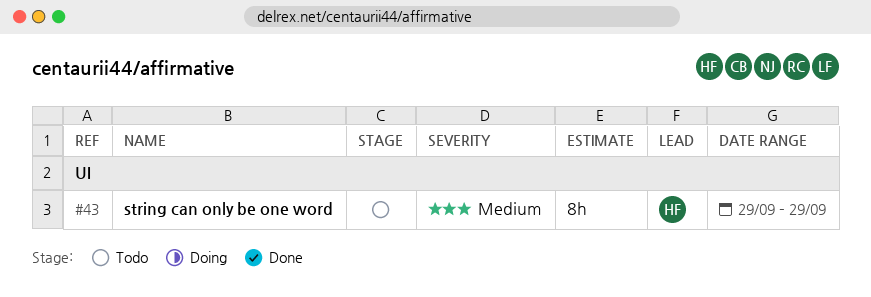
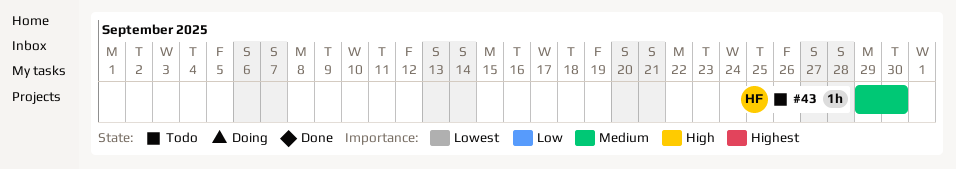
#43, estimate: 8h -> 1h
#43, due: Sep 29 -> Sep 30

